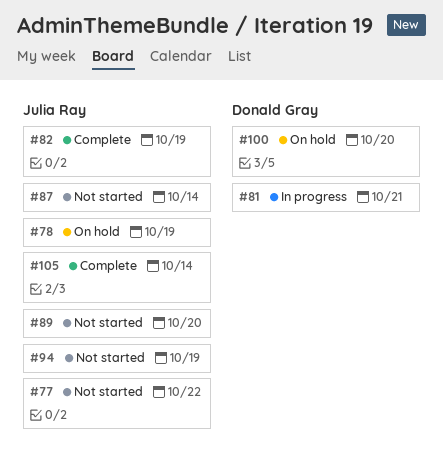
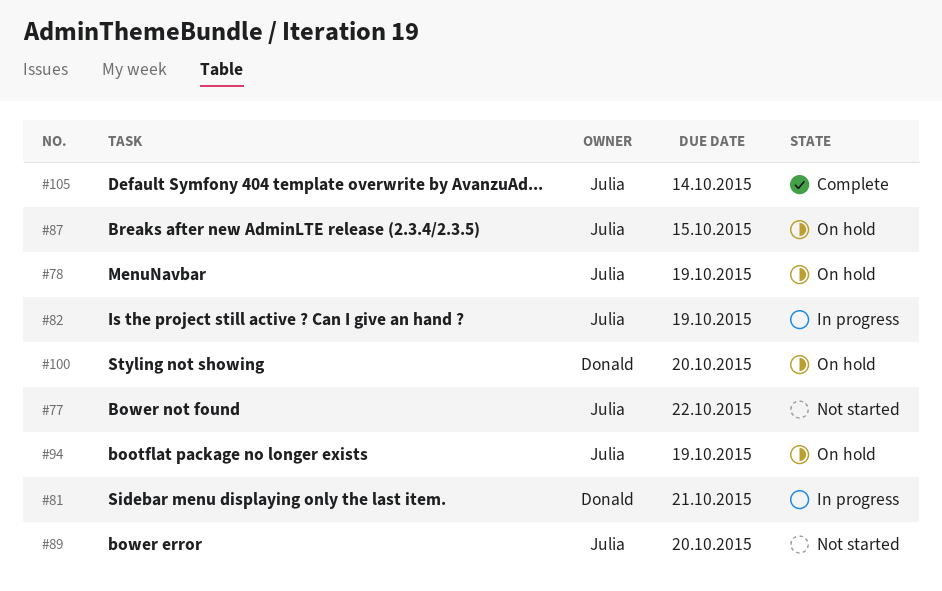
#82, status: Complete -> In progress
#87, status: Not started -> On hold
#87, due: Oct 14 -> Oct 15
#94, status: Not started -> On hold

